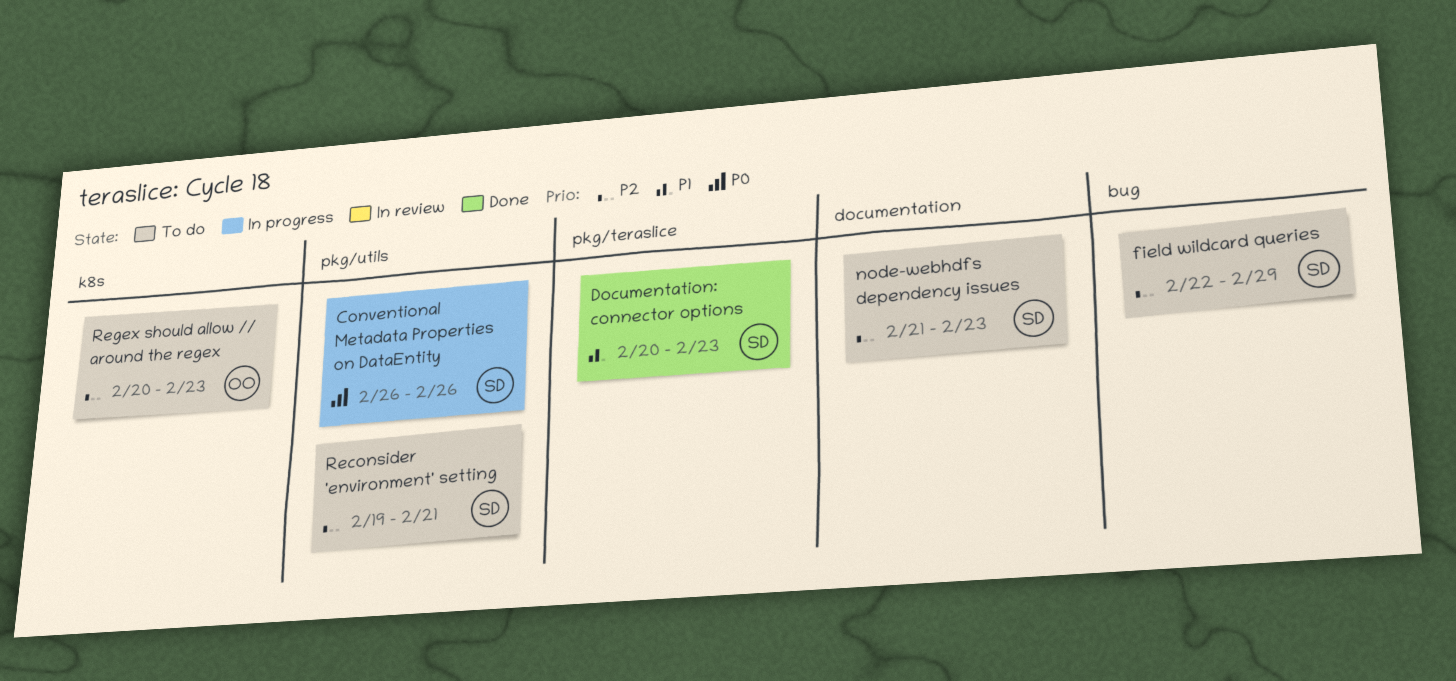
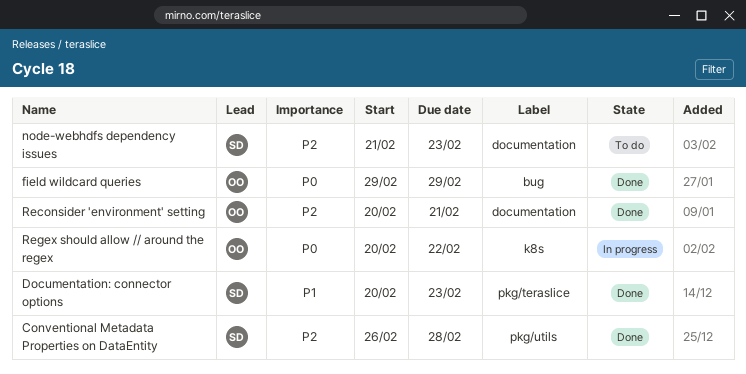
Conventional Metadata Properties on DataEntity, status: In progress -> Done
Conventional Metadata Properties on DataEntity, priority: P0 -> P2
Conventional Metadata Properties on DataEntity, due: Feb 26 -> Feb 28
field wildcard queries, status: To do -> Done
field wildcard queries, owner: SD -> OO
field wildcard queries, priority: P2 -> P0
field wildcard queries, start: Feb 22 -> Feb 29
Reconsider 'environment' setting, status: To do -> Done
Reconsider 'environment' setting, owner: SD -> OO
Reconsider 'environment' setting, label: pkg/utils -> documentation
Reconsider 'environment' setting, start: Feb 19 -> Feb 20
Regex should allow // around the regex, status: To do -> In progress
Regex should allow // around the regex, priority: P2 -> P0
Regex should allow // around the regex, due: Feb 23 -> Feb 22

